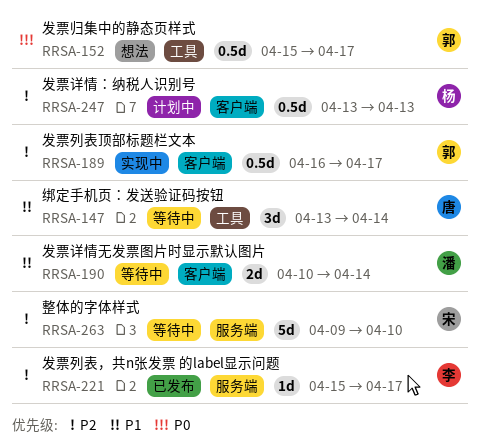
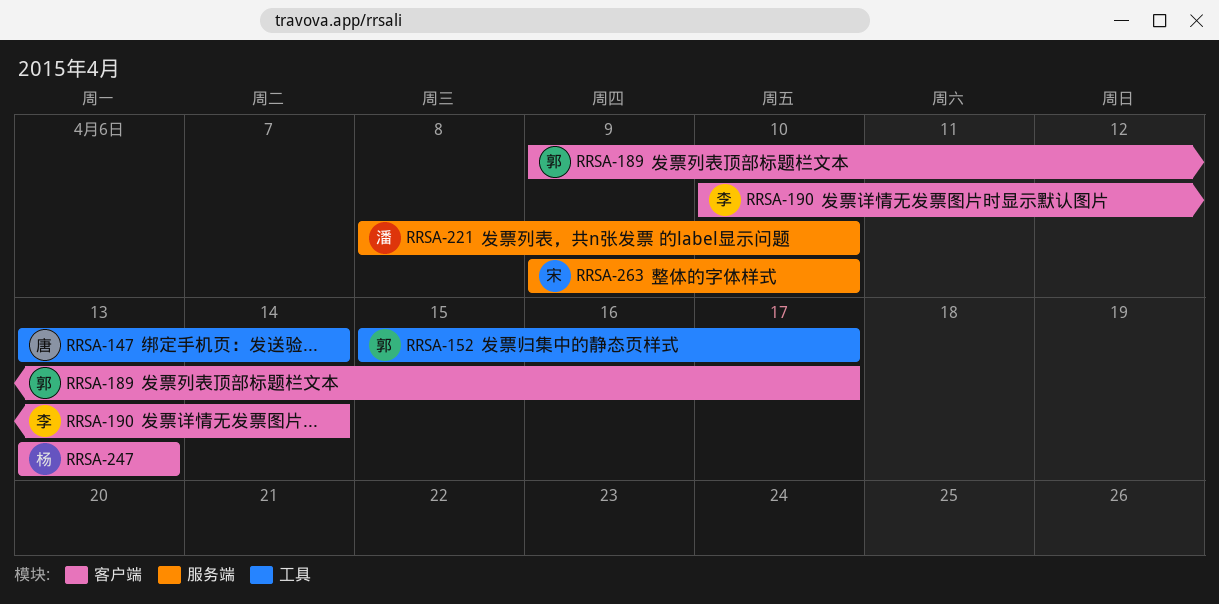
RRSA-189, start: Apr 16 -> Apr 9
RRSA-190, owner: 潘 -> 李
RRSA-221, owner: 李 -> 潘
RRSA-221, start: Apr 15 -> Apr 8
RRSA-221, due: Apr 17 -> Apr 10

